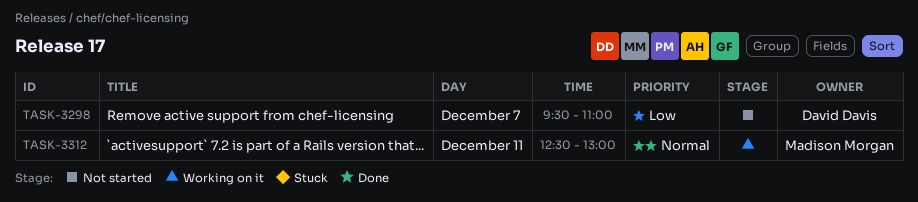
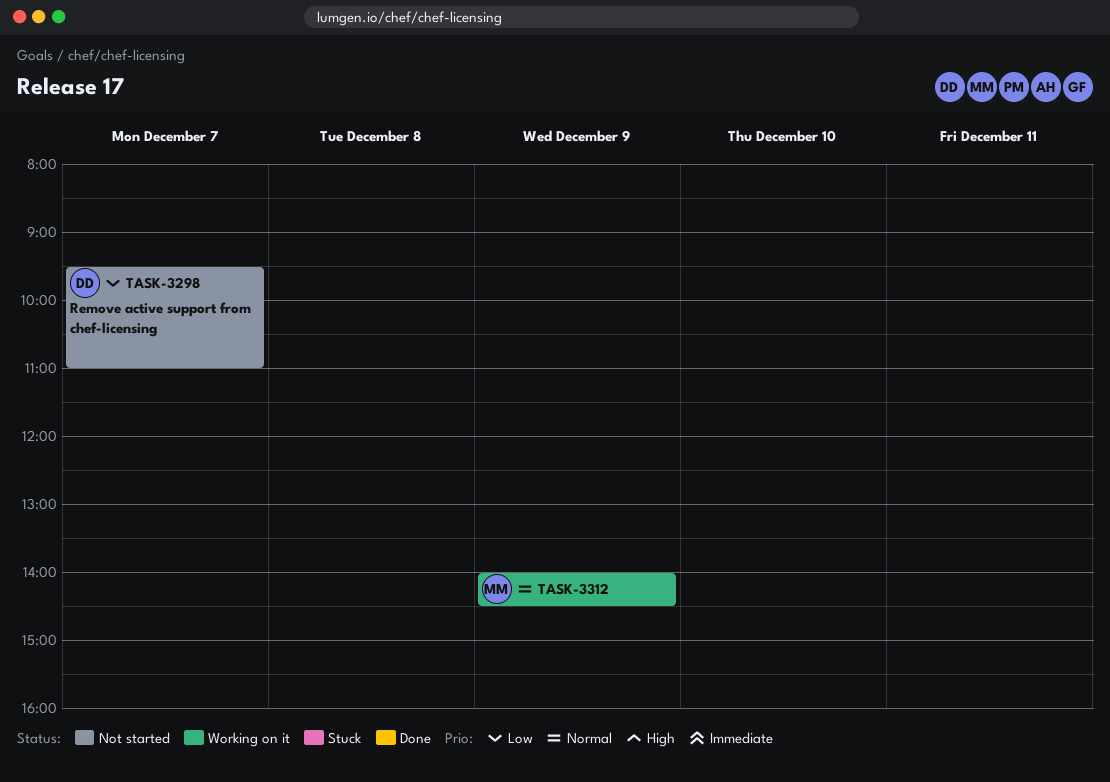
TASK-3312, day: Dec 11 -> Dec 9
TASK-3312, begins: 12:30 -> 14:00
TASK-3312, ends: 13:00 -> 14:30

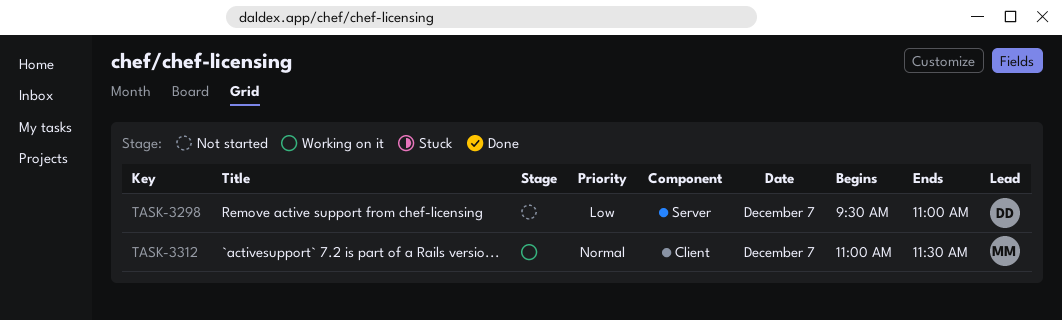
TASK-3312, day: Dec 9 -> Dec 7
TASK-3312, begins: 14:00 -> 11:00
TASK-3312, ends: 14:30 -> 11:30

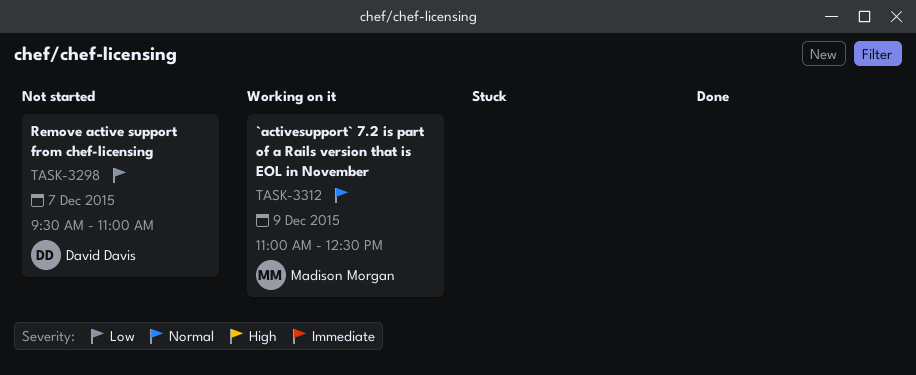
TASK-3312, day: Dec 7 -> Dec 9
TASK-3312, ends: 11:30 -> 12:30

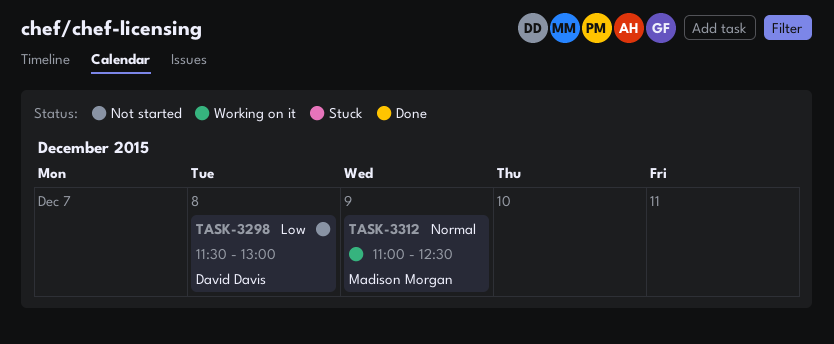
TASK-3298, day: Dec 7 -> Dec 8
TASK-3298, begins: 09:30 -> 11:30
TASK-3298, ends: 11:00 -> 13:00

